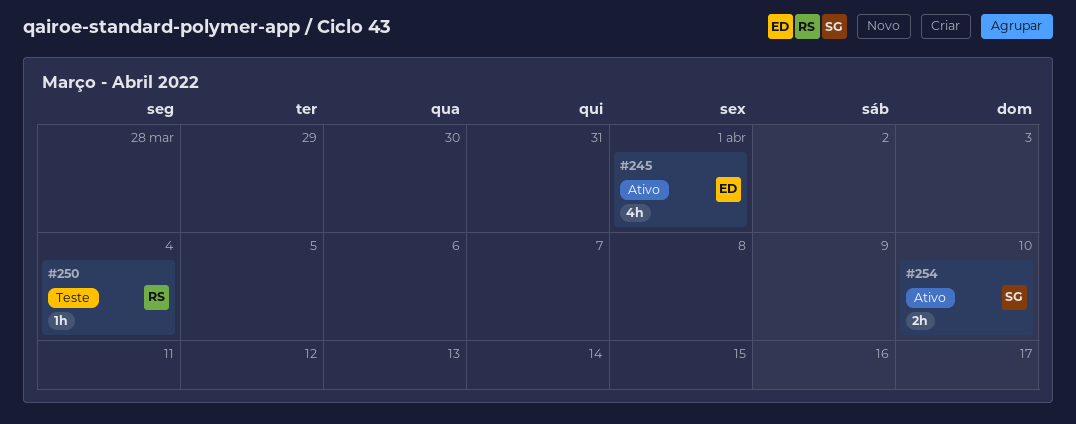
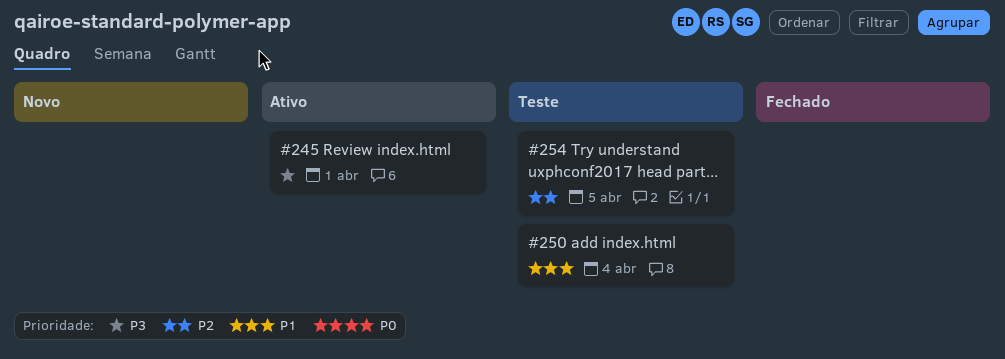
#254, status: Ativo -> Teste
#254, due: Apr 10 -> Apr 5

